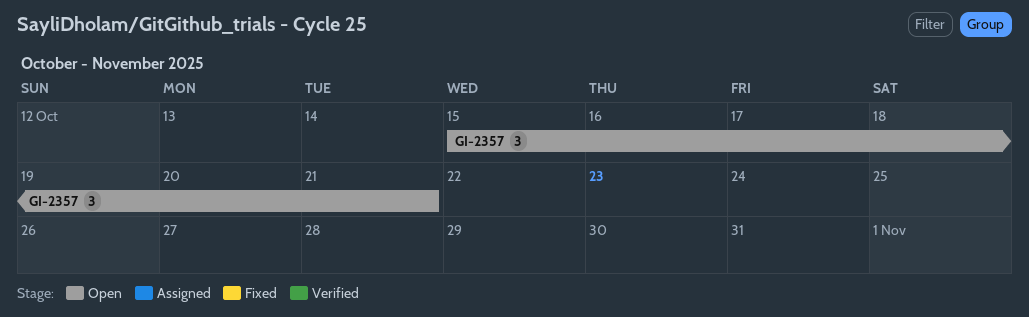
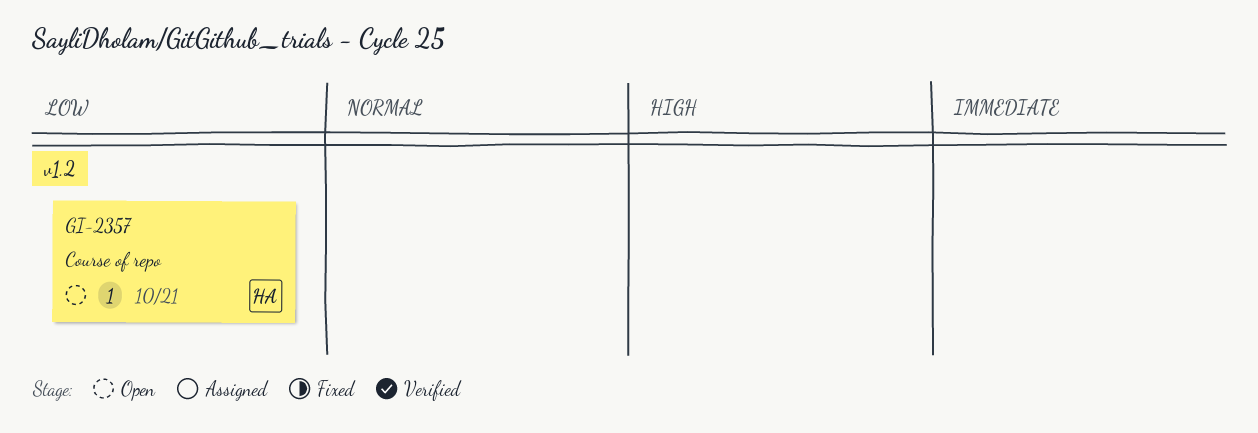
GI-2357, estimate: 3 -> 1

